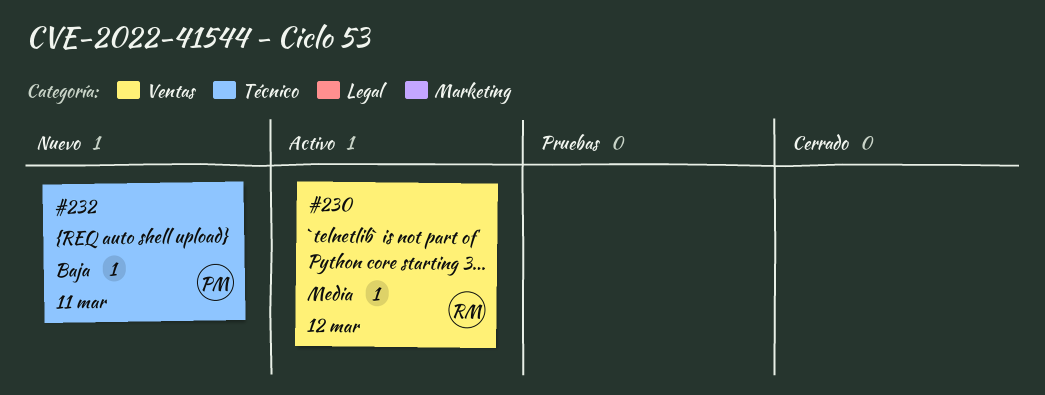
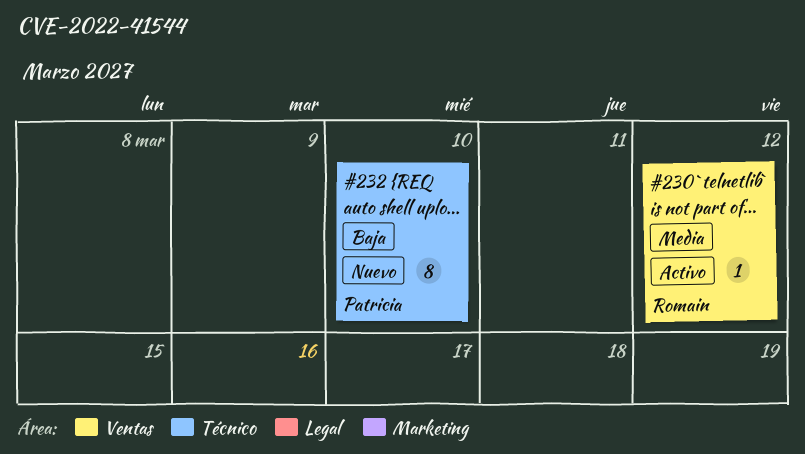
#232, estimate: 1 -> 8
#232, due: Mar 11 -> Mar 10

